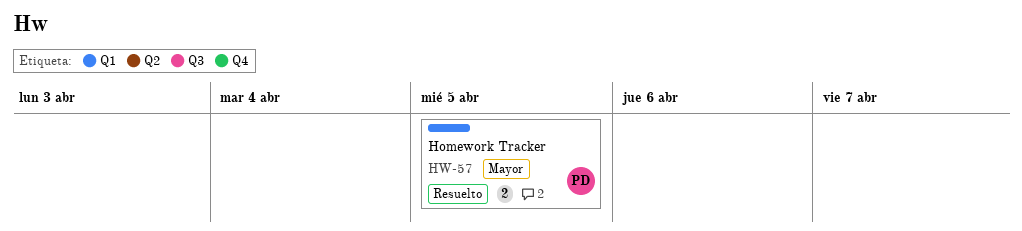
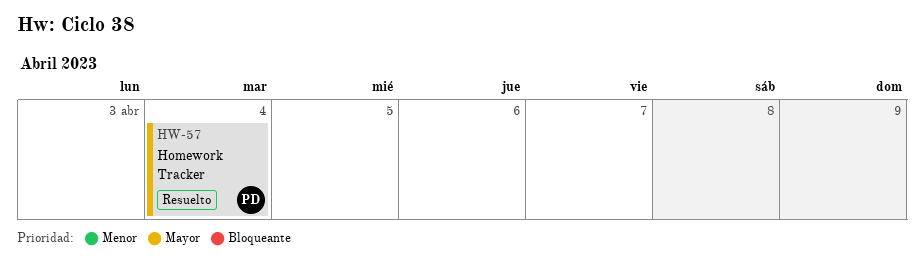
HW-57, due: Apr 5 -> Apr 4

